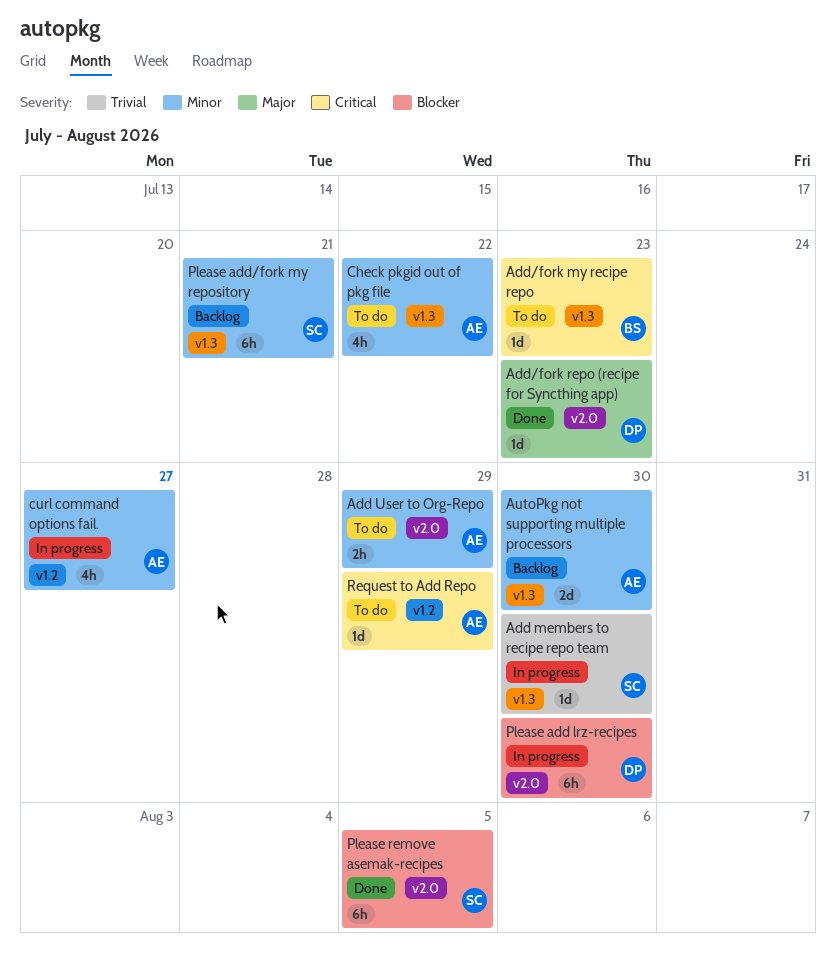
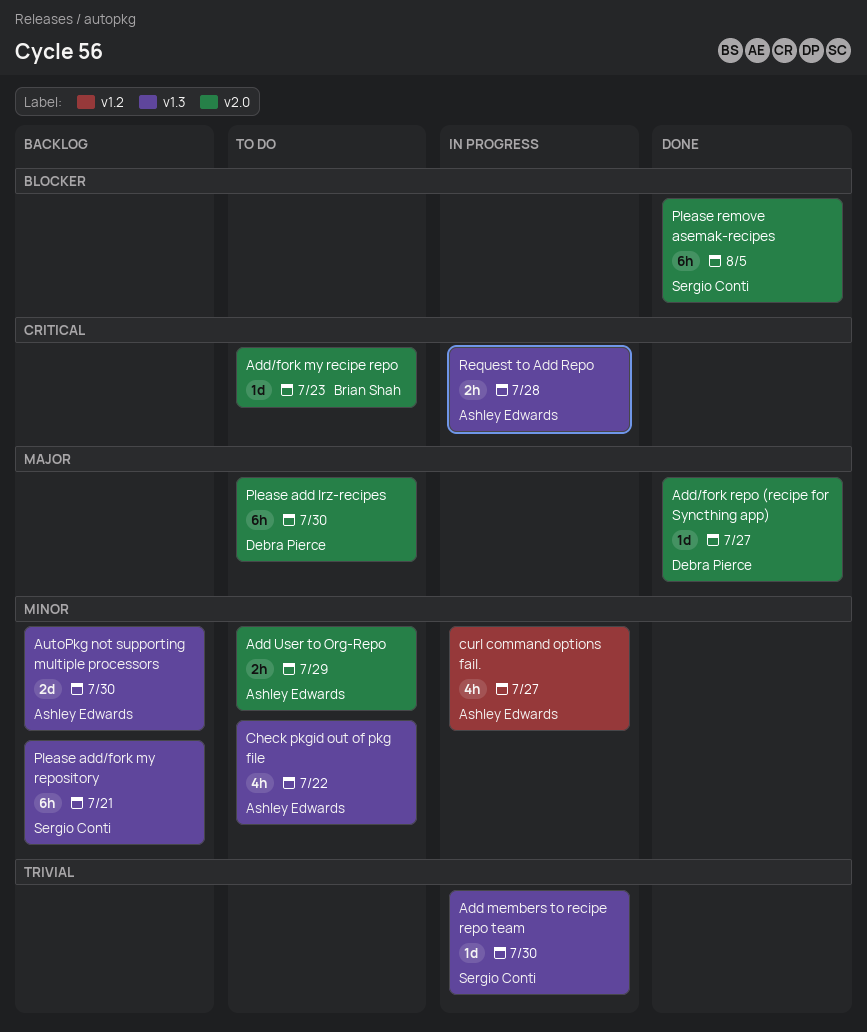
Add/fork my recipe repo, label: v1.3 -> v2.0
Add/fork repo (recipe for Syncthing app), due: Jul 23 -> Jul 27
Please add lrz-recipes, status: In progress -> To do
Please add lrz-recipes, priority: Blocker -> Major
Request to Add Repo, status: To do -> In progress
Request to Add Repo, label: v1.2 -> v1.3
Request to Add Repo, estimate: 1d -> 2h
Request to Add Repo, due: Jul 29 -> Jul 28

